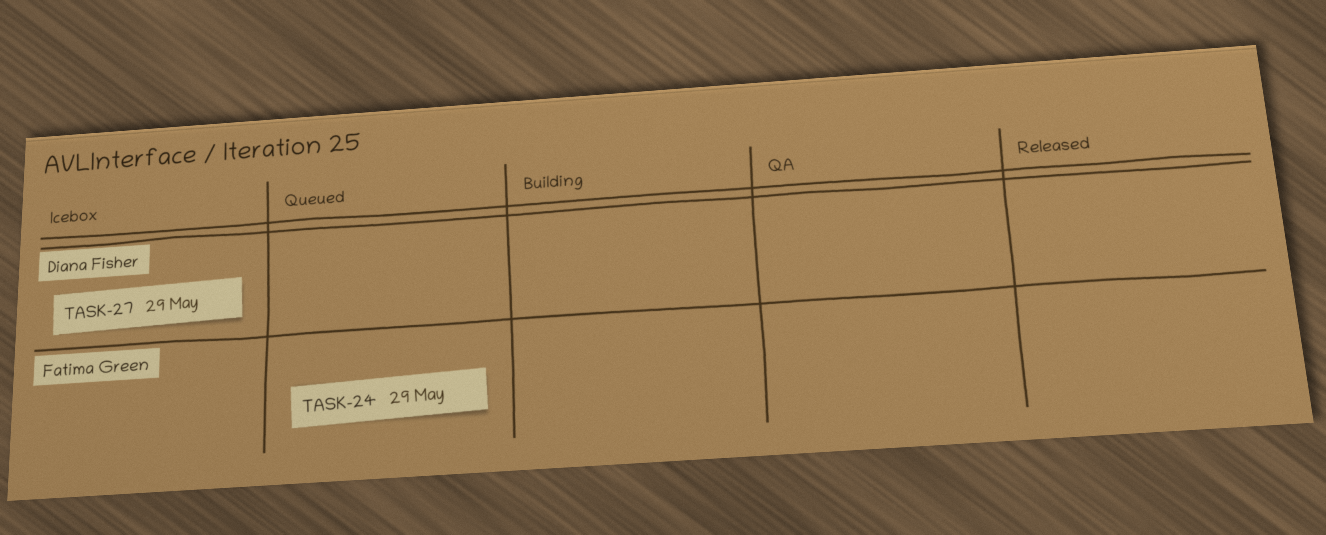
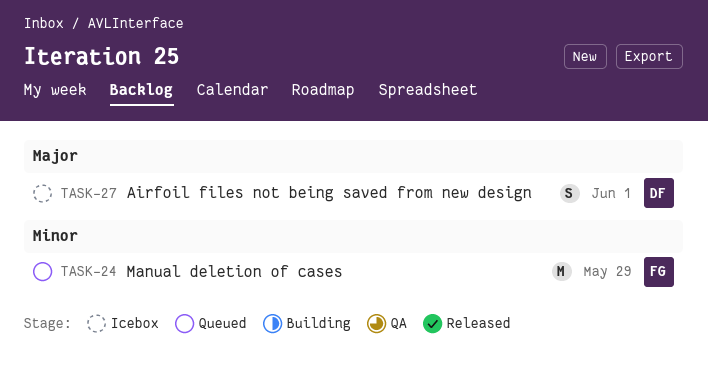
TASK-27, due: May 29 -> Jun 1

